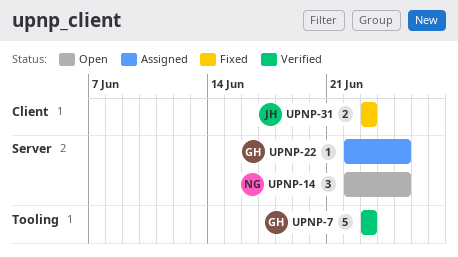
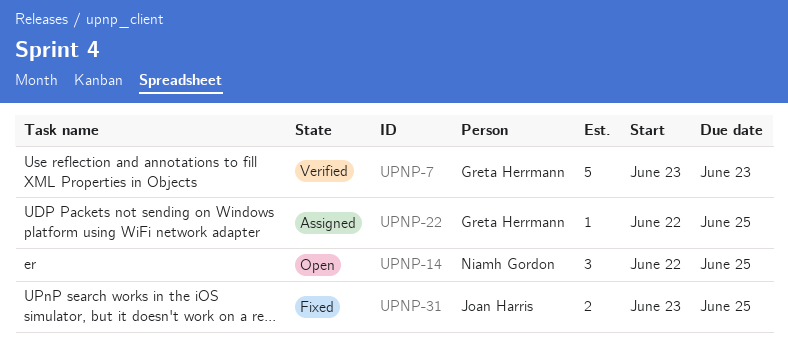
UPNP-31, due: Jun 23 -> Jun 25

